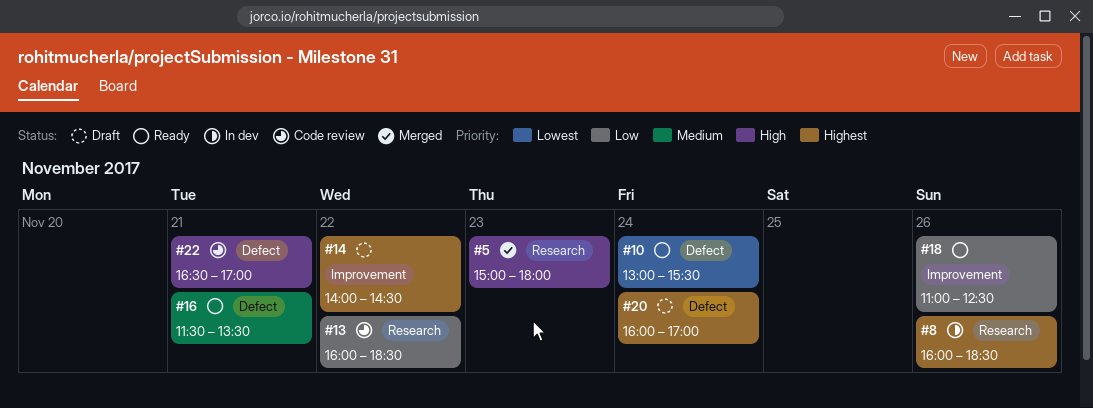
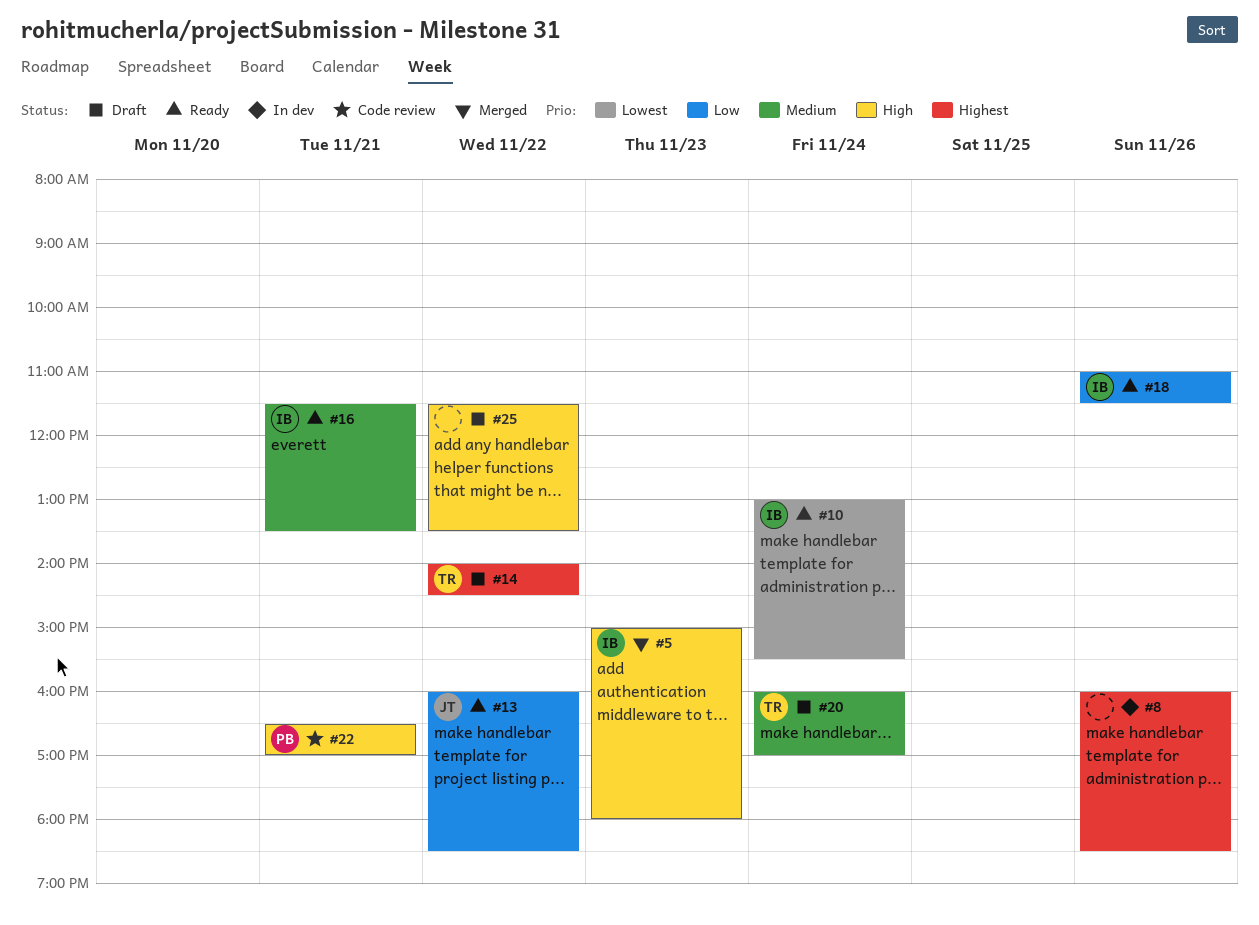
#13, status: Code review -> Ready
#18, ends: 12:30 -> 11:30
#20, priority: Highest -> Medium
#25: none -> present

